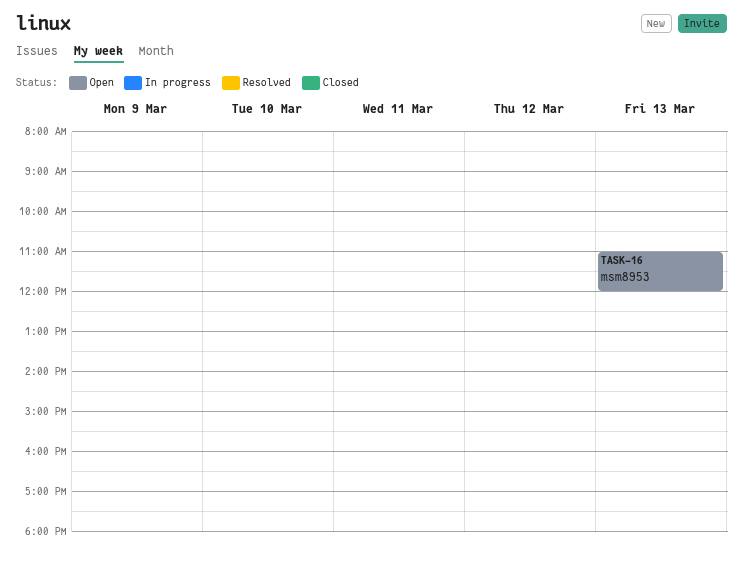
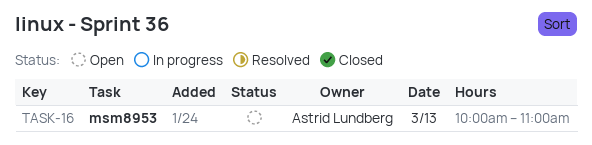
TASK-16, begins: 11:00 -> 10:00
TASK-16, ends: 12:00 -> 11:00

